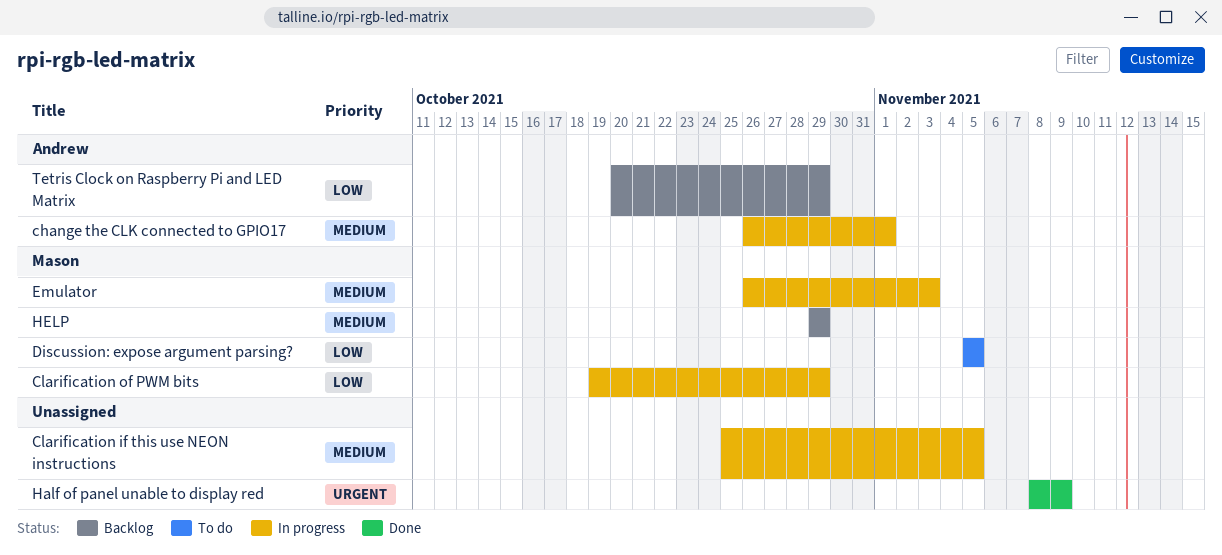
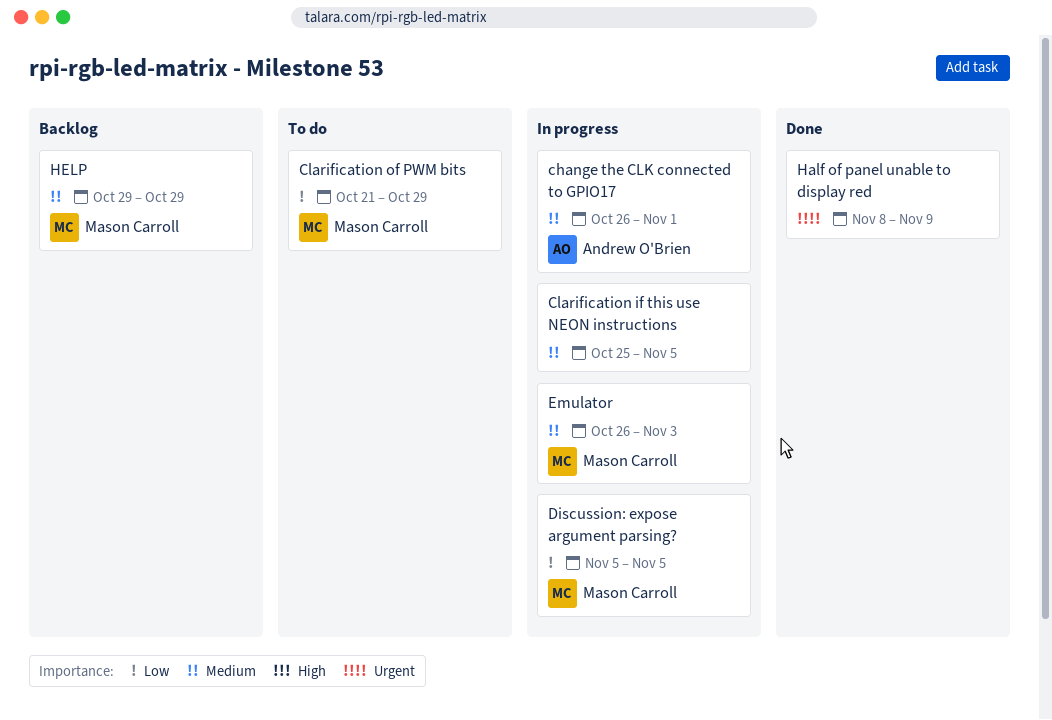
Clarification of PWM bits, status: In progress -> To do
Clarification of PWM bits, start: Oct 19 -> Oct 21
Discussion: expose argument parsing?, status: To do -> In progress
Tetris Clock on Raspberry Pi and LED Matrix: present -> none

